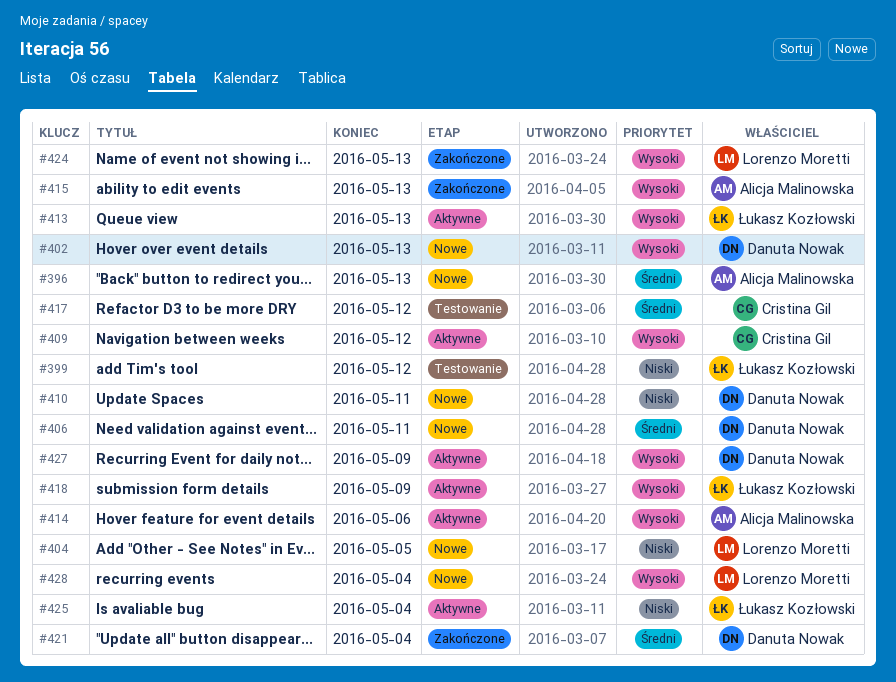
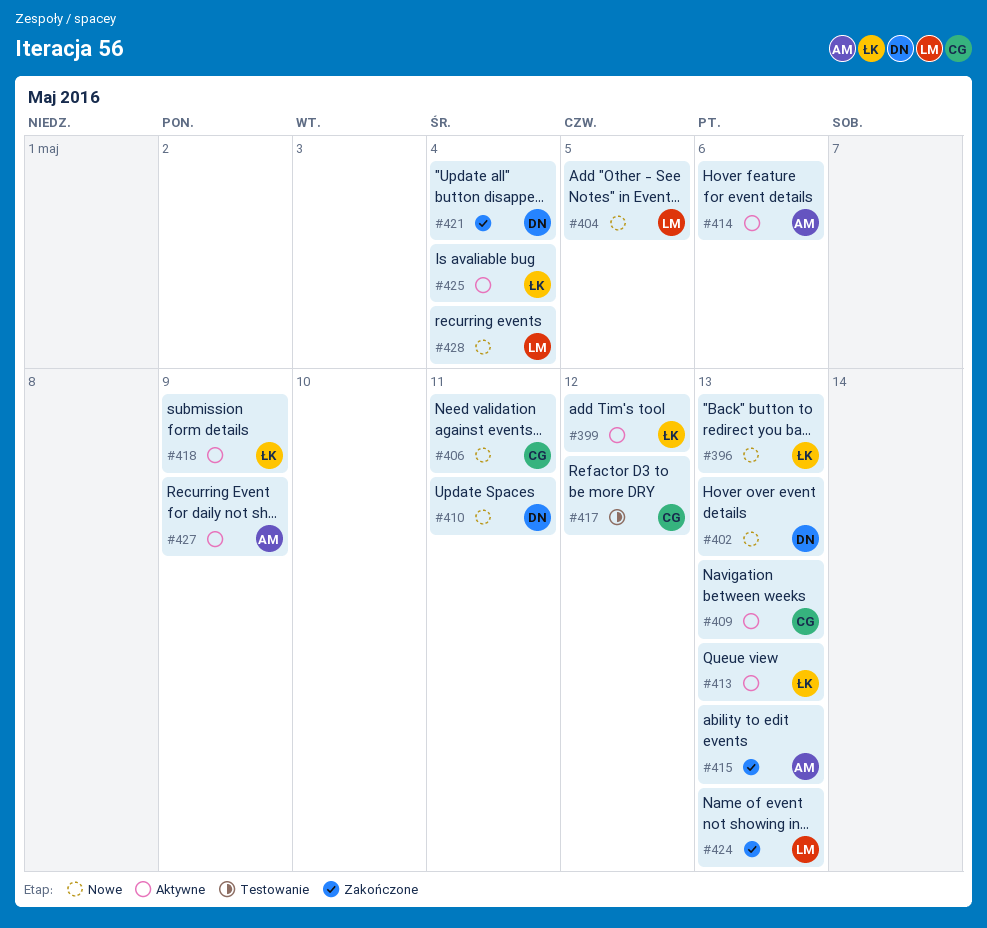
#396, owner: Alicja Malinowska -> Łukasz Kozłowski
#399, status: Testowanie -> Aktywne
#406, owner: Danuta Nowak -> Cristina Gil
#409, due: May 12 -> May 13
#427, owner: Danuta Nowak -> Alicja Malinowska

